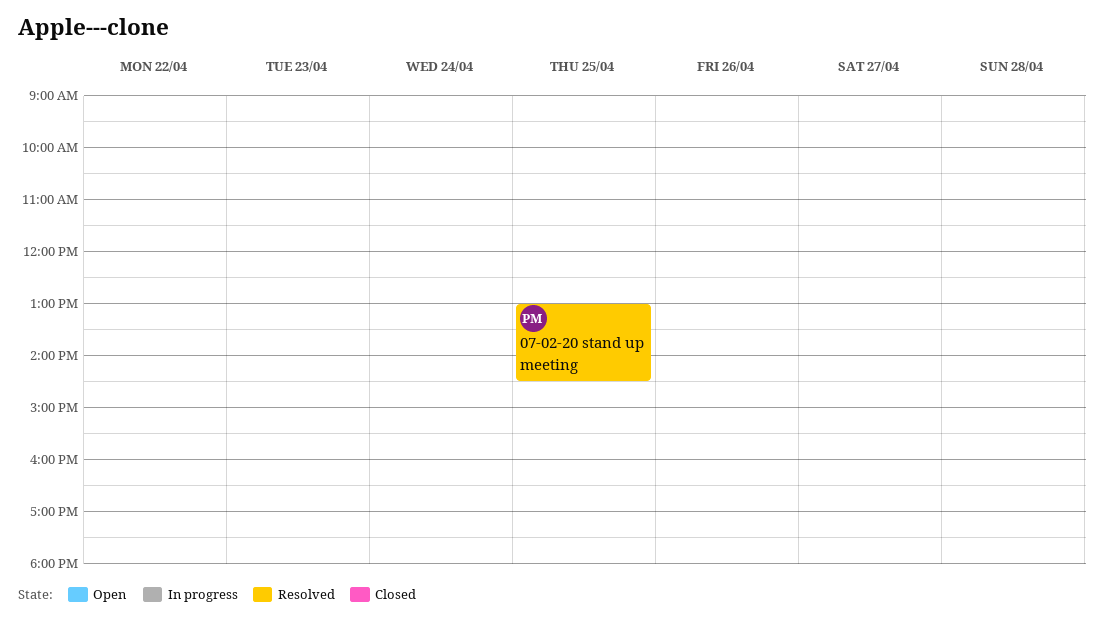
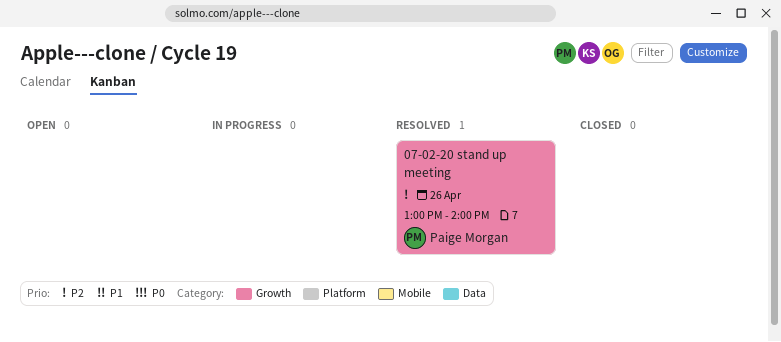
07-02-20 stand up meeting, day: Apr 25 -> Apr 26
07-02-20 stand up meeting, ends: 14:30 -> 14:00

